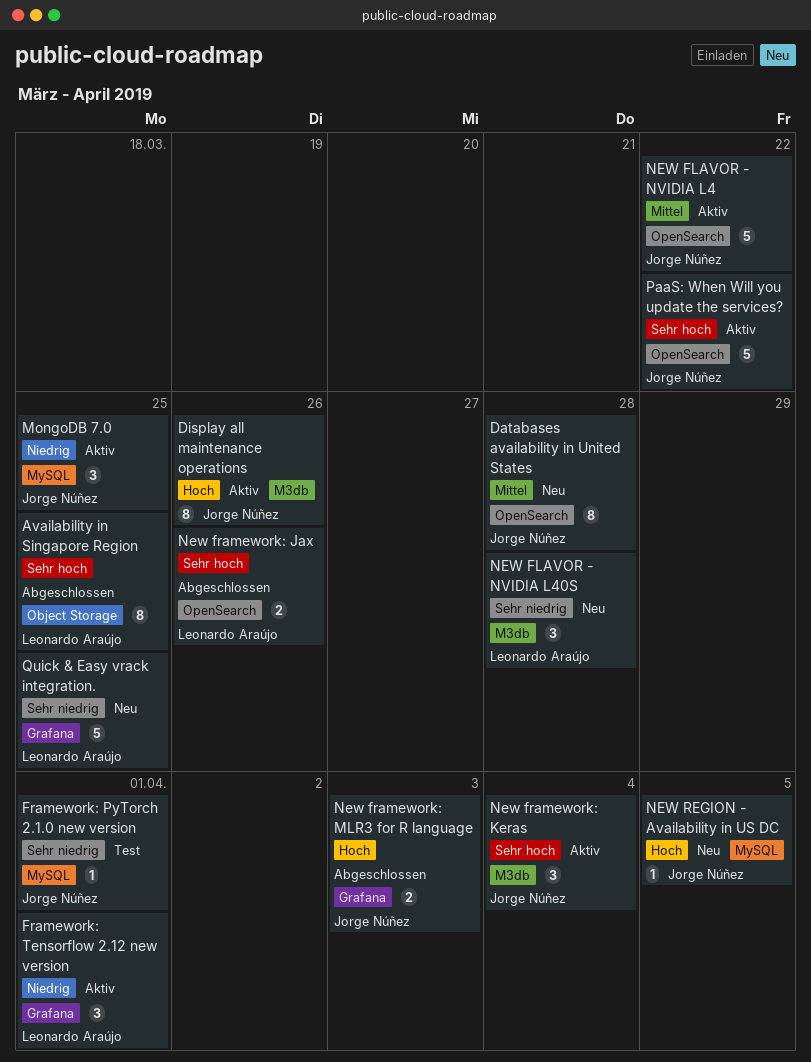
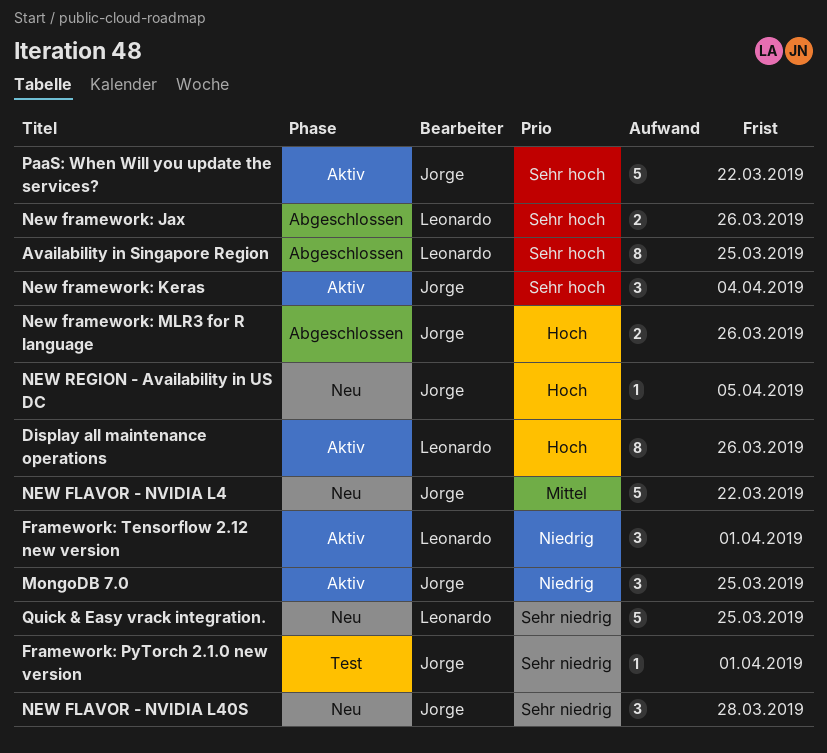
Databases availability in United States: present -> none
Display all maintenance operations, owner: Jorge Núñez -> Leonardo Araújo
NEW FLAVOR - NVIDIA L4, status: Aktiv -> Neu
NEW FLAVOR - NVIDIA L40S, owner: Leonardo Araújo -> Jorge Núñez
New framework: MLR3 for R language, due: Apr 3 -> Mar 26

